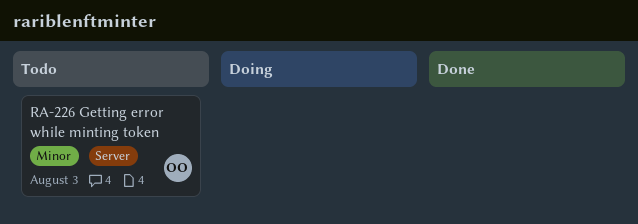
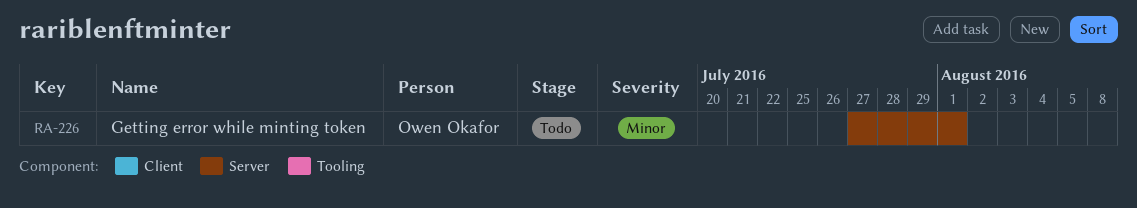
RA-226, due: Aug 3 -> Aug 1

